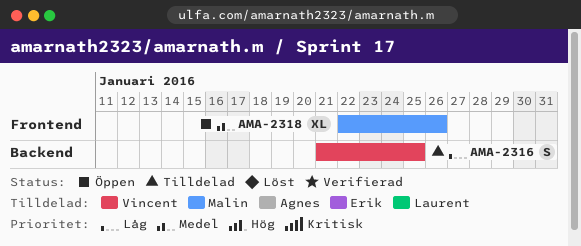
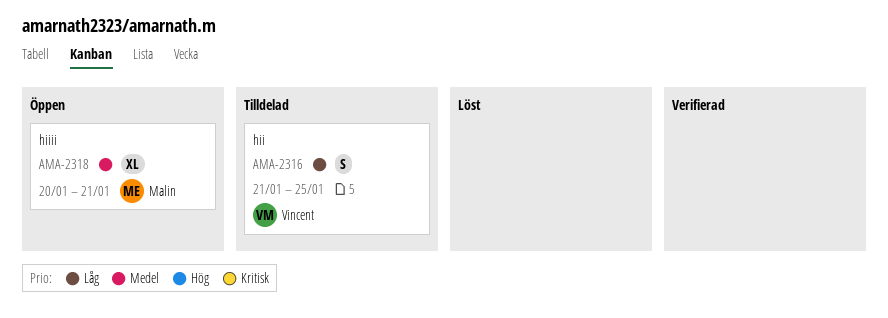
AMA-2318, start: Jan 22 -> Jan 20
AMA-2318, due: Jan 26 -> Jan 21

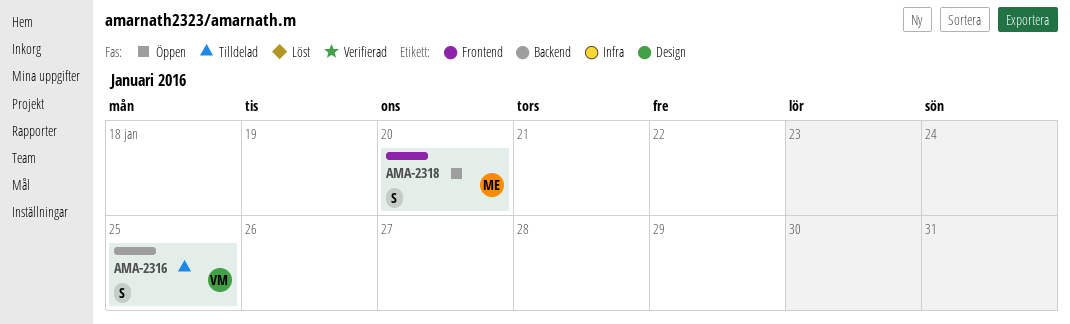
AMA-2318, estimate: XL -> S
AMA-2318, due: Jan 21 -> Jan 20

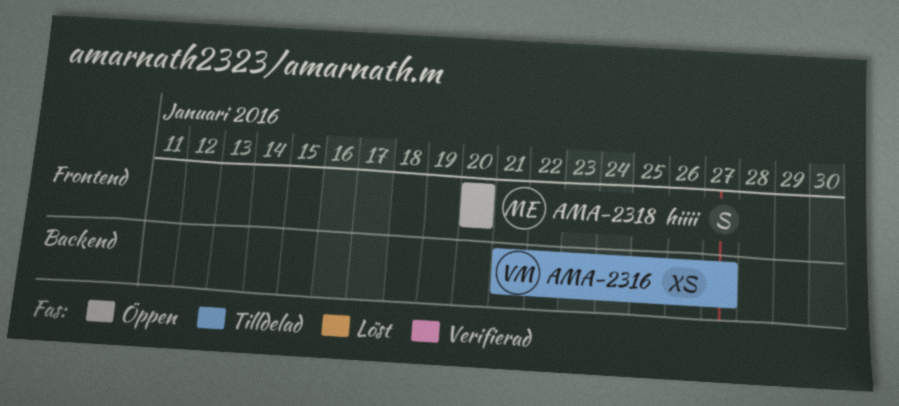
AMA-2316, estimate: S -> XS
AMA-2316, due: Jan 25 -> Jan 27

